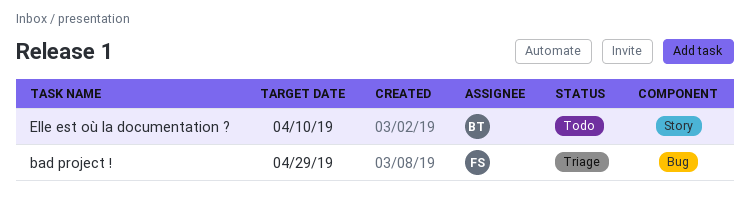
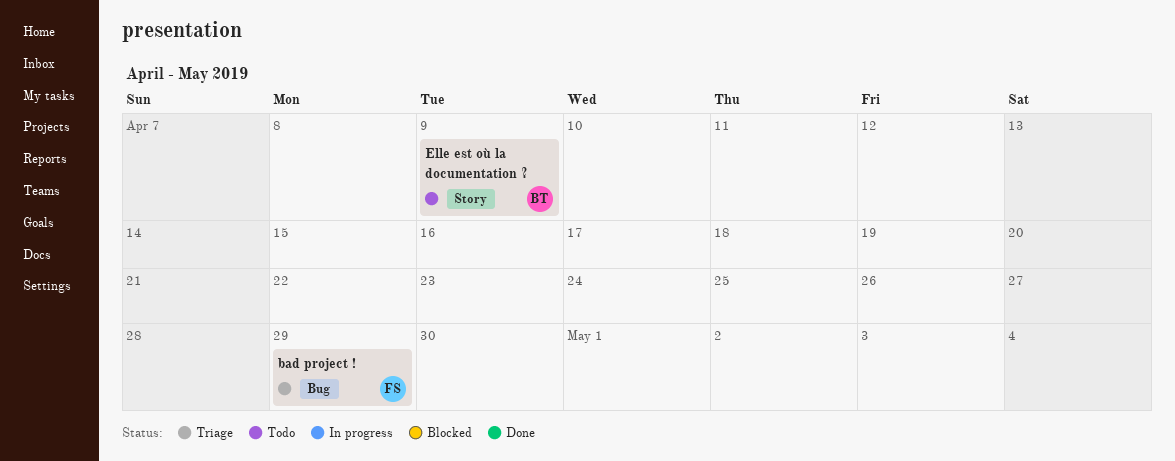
Elle est où la documentation ?, due: Apr 10 -> Apr 9

